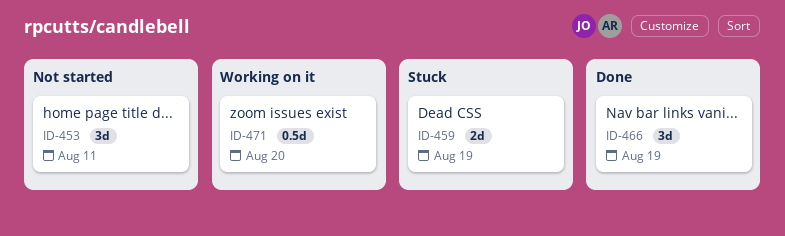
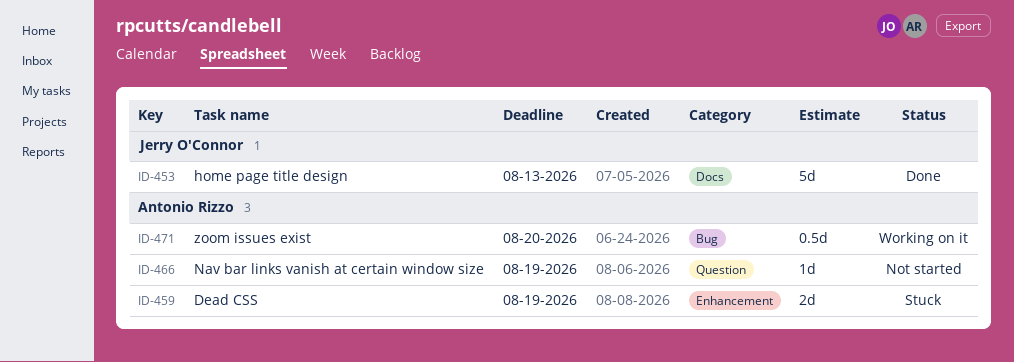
ID-453, status: Not started -> Done
ID-453, estimate: 3d -> 5d
ID-453, due: Aug 11 -> Aug 13
ID-466, status: Done -> Not started
ID-466, estimate: 3d -> 1d

